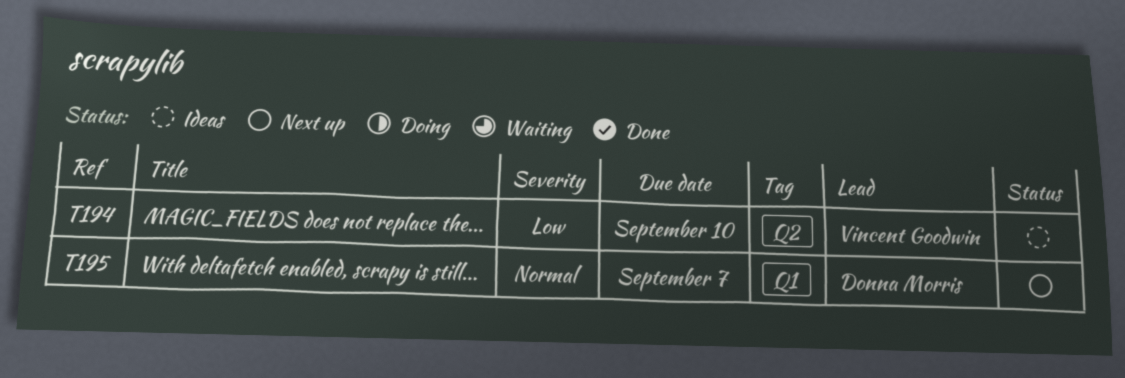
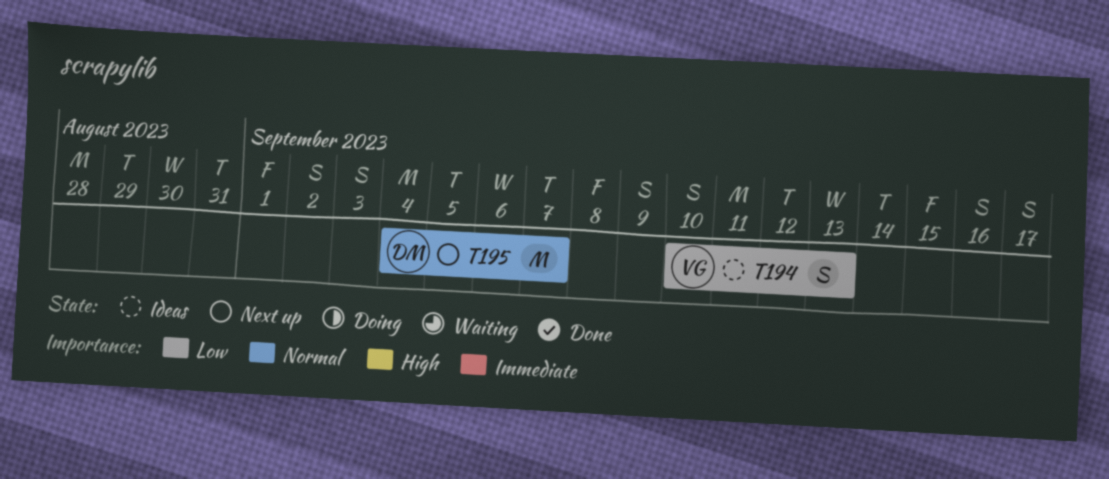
T194, due: Sep 10 -> Sep 13

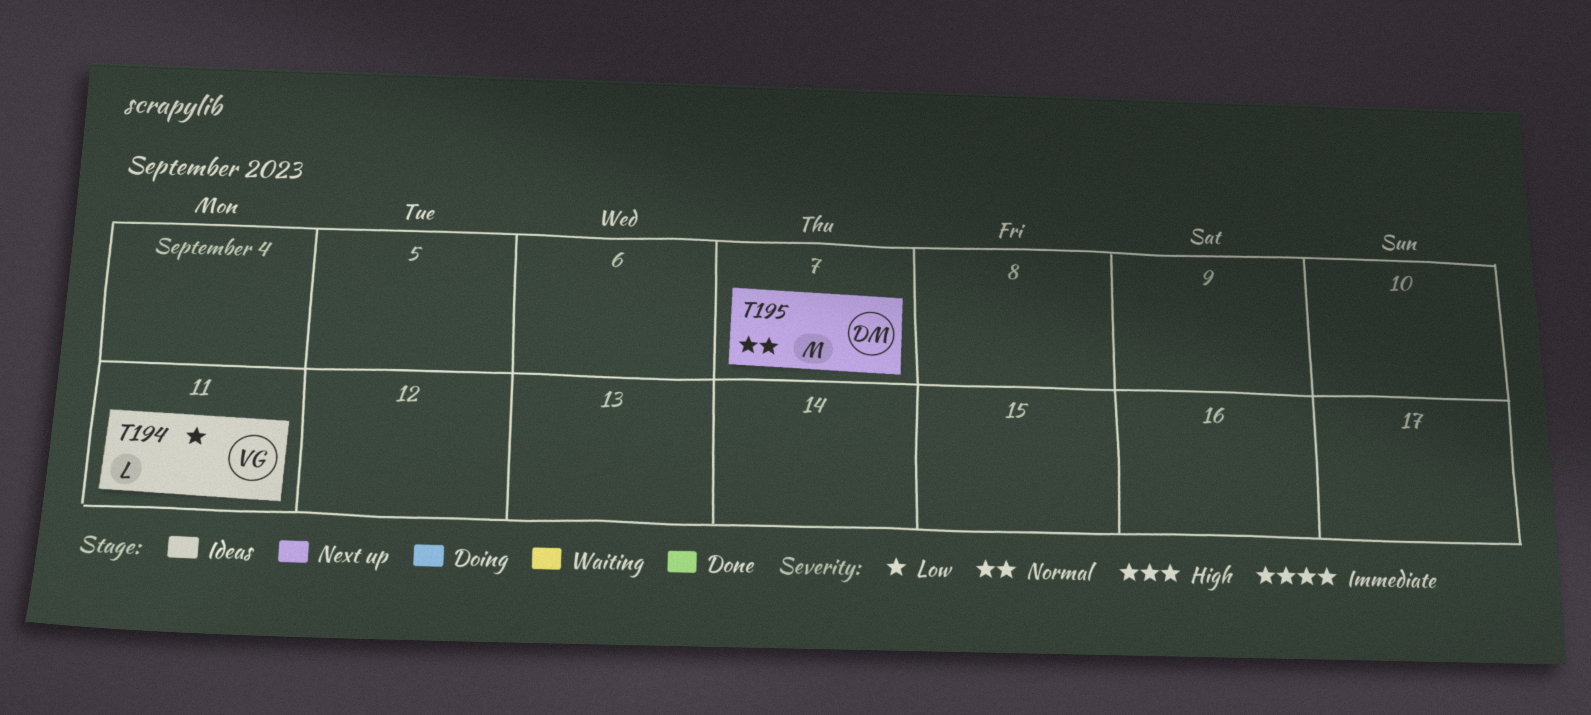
T194, estimate: S -> L
T194, due: Sep 13 -> Sep 11

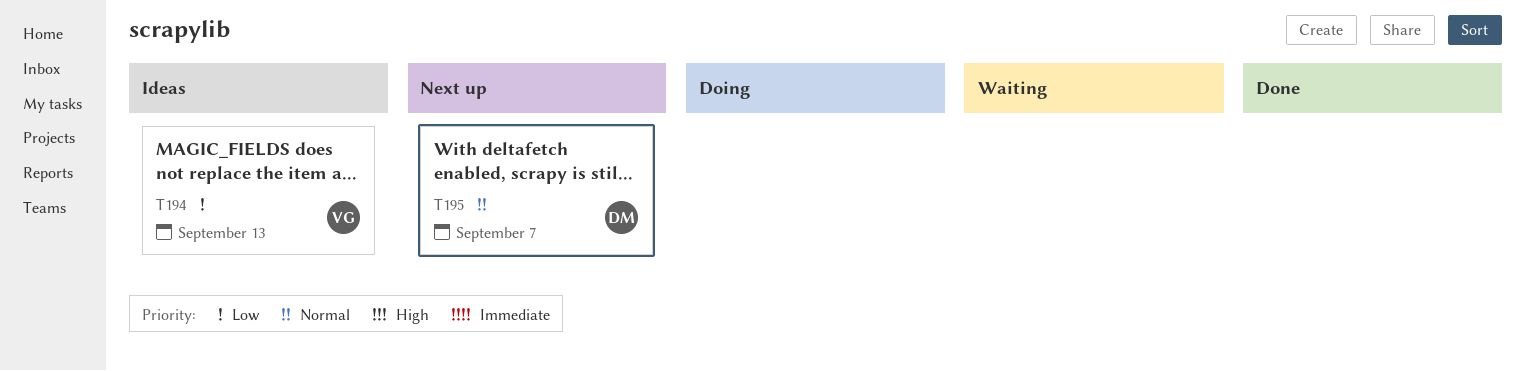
T194, due: Sep 11 -> Sep 13

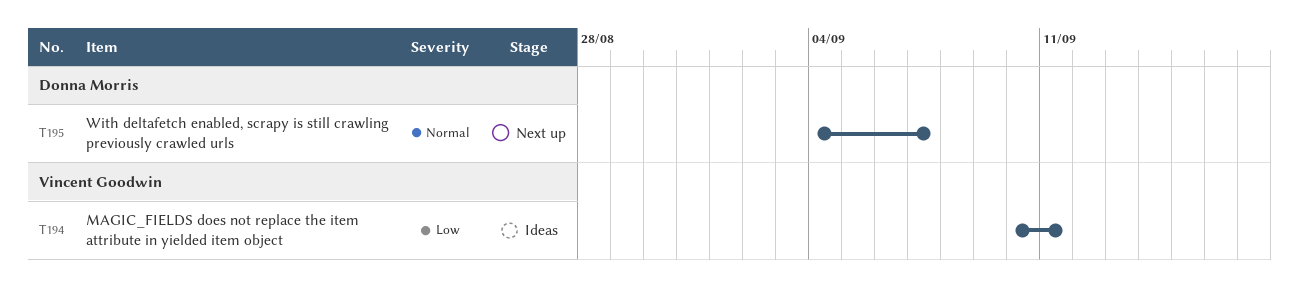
T194, due: Sep 13 -> Sep 11

